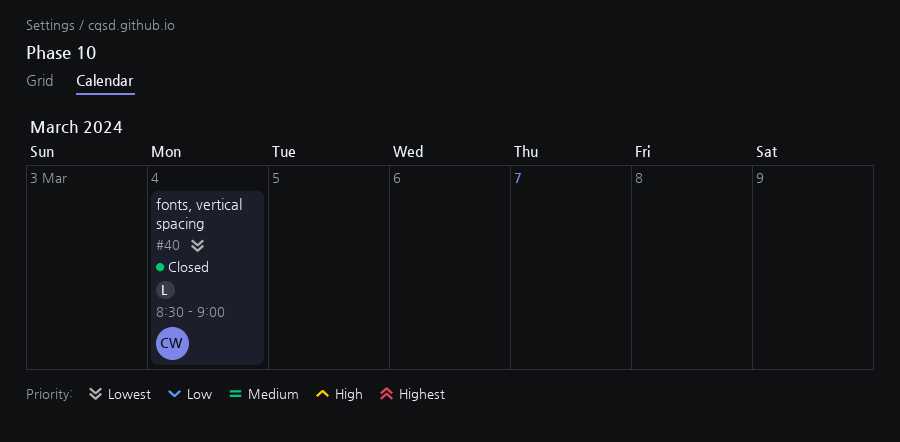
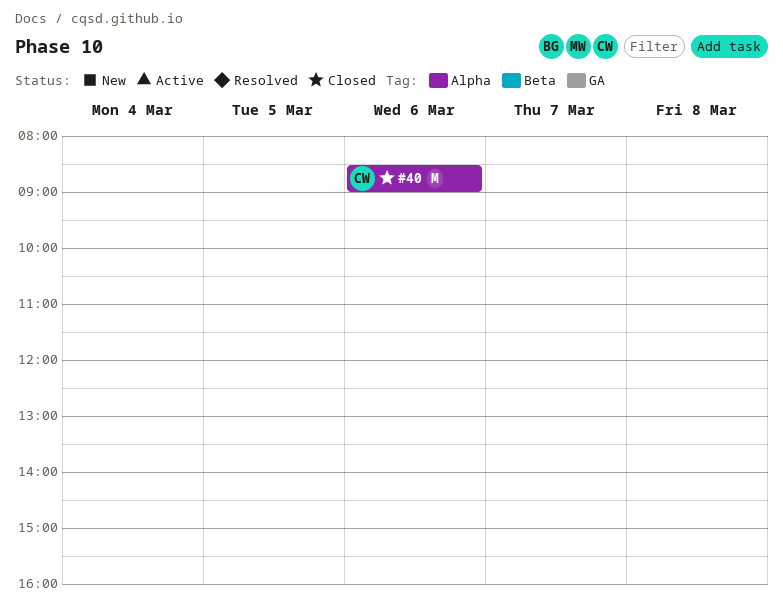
#40, estimate: L -> M
#40, day: Mar 4 -> Mar 6

